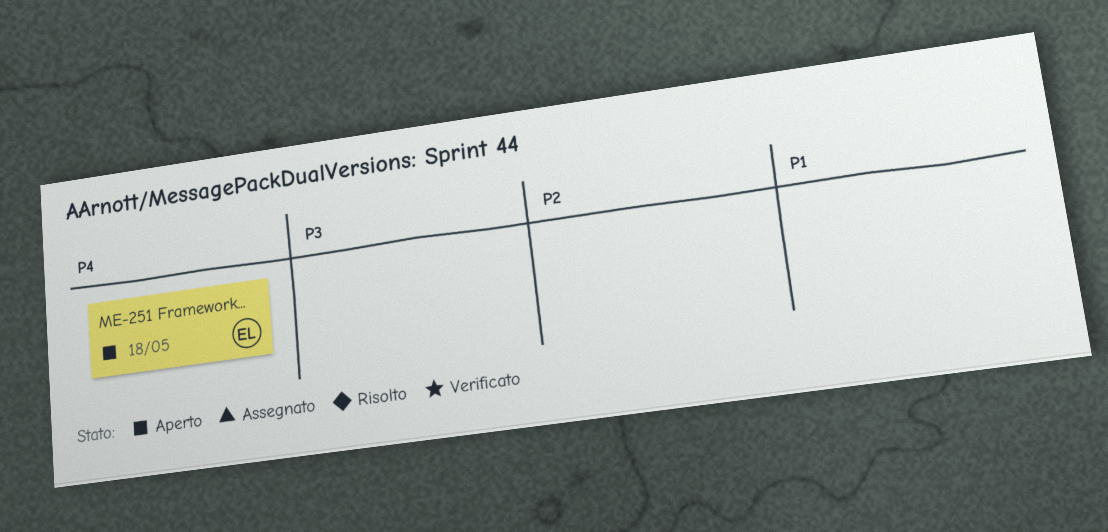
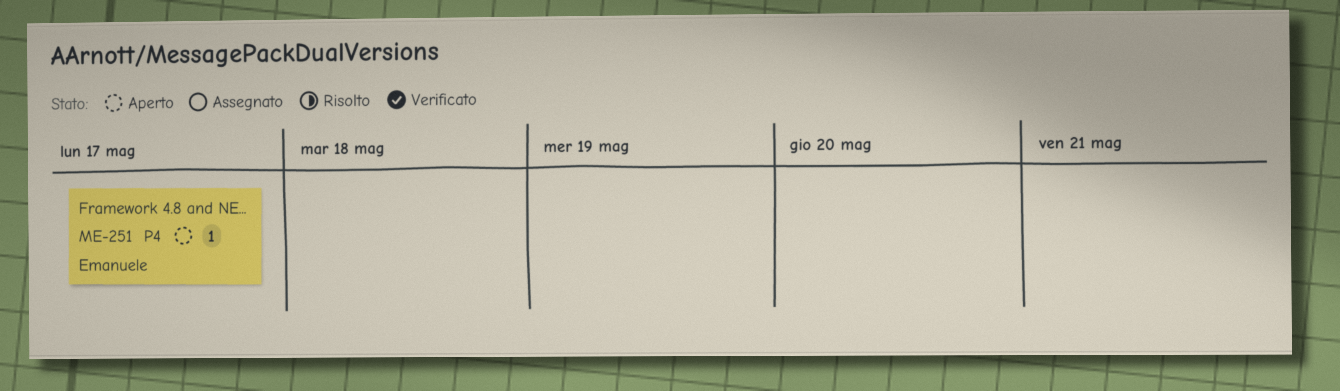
ME-251, due: May 18 -> May 17

